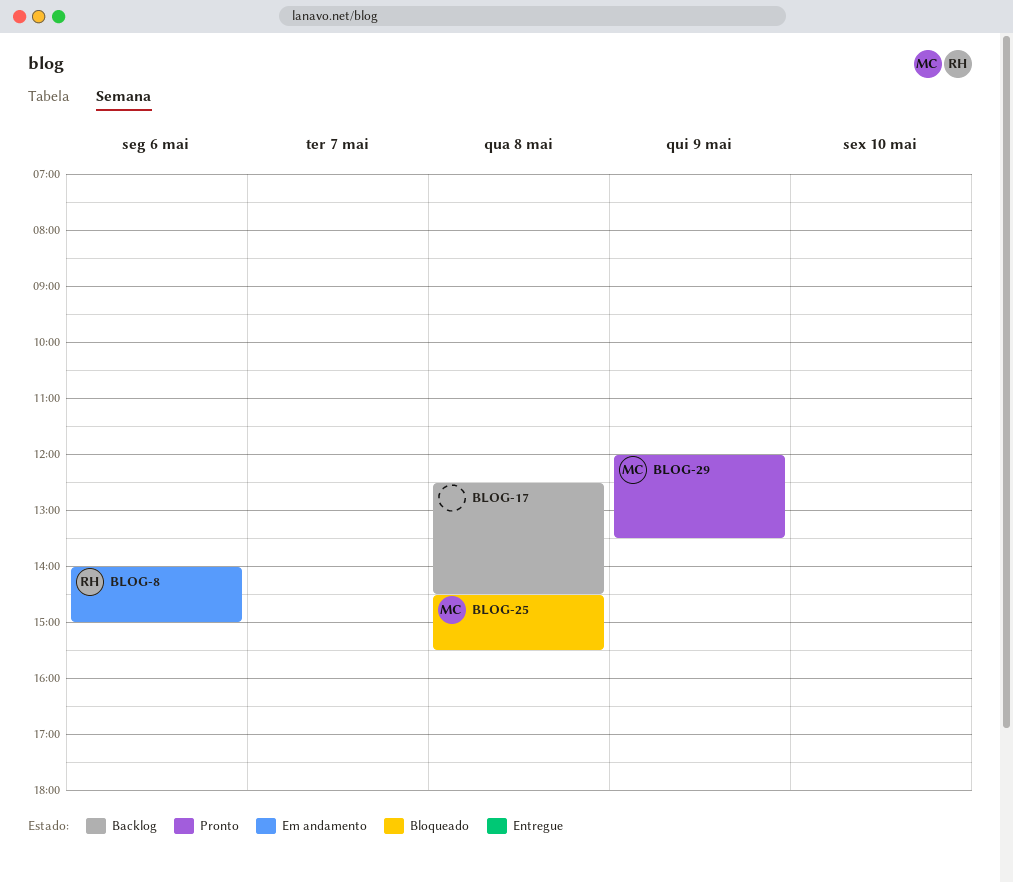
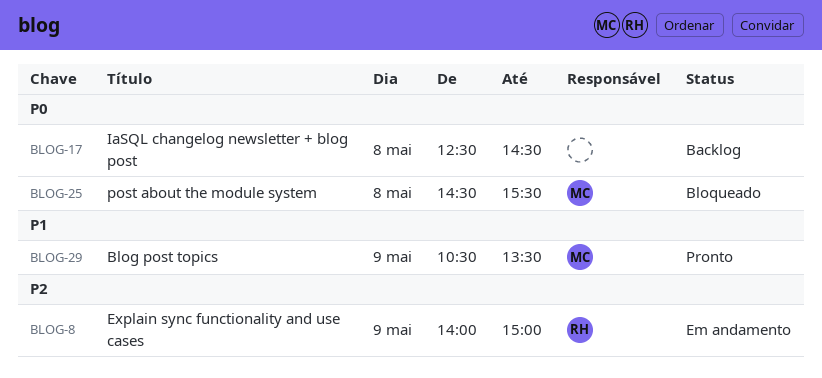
BLOG-8, day: May 6 -> May 9
BLOG-29, begins: 12:00 -> 10:30

